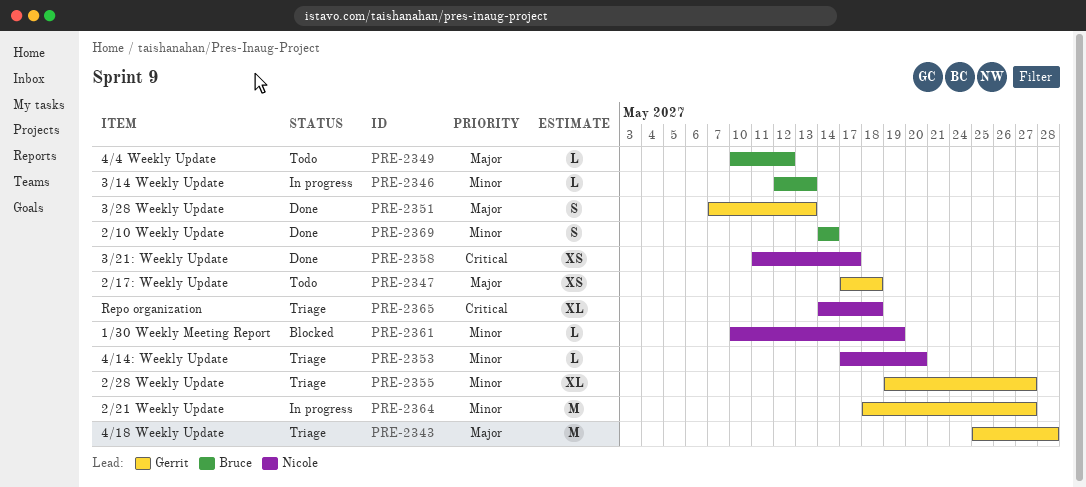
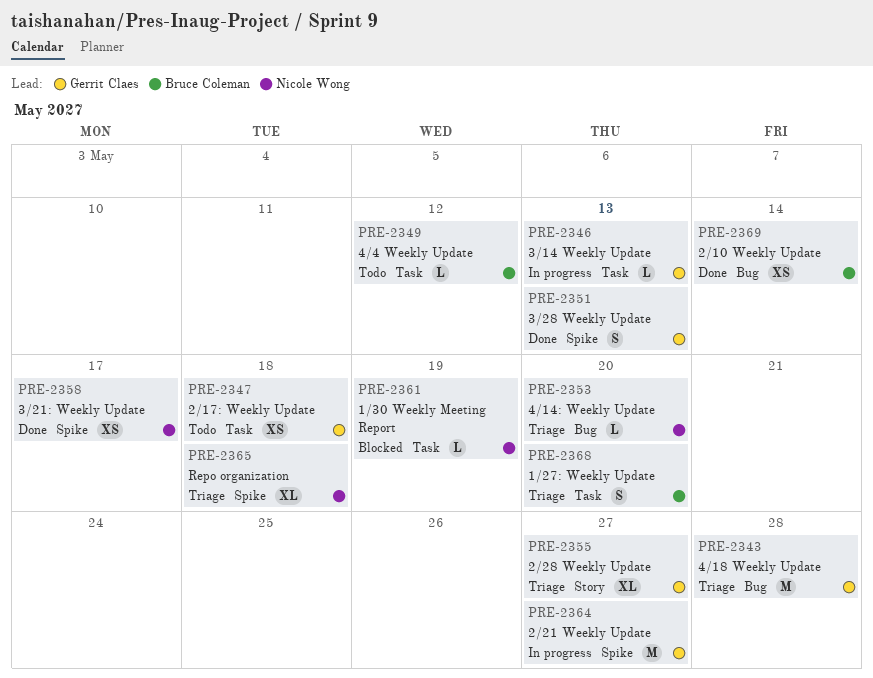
PRE-2346, owner: Bruce Coleman -> Gerrit Claes
PRE-2368: none -> present
PRE-2369, estimate: S -> XS

